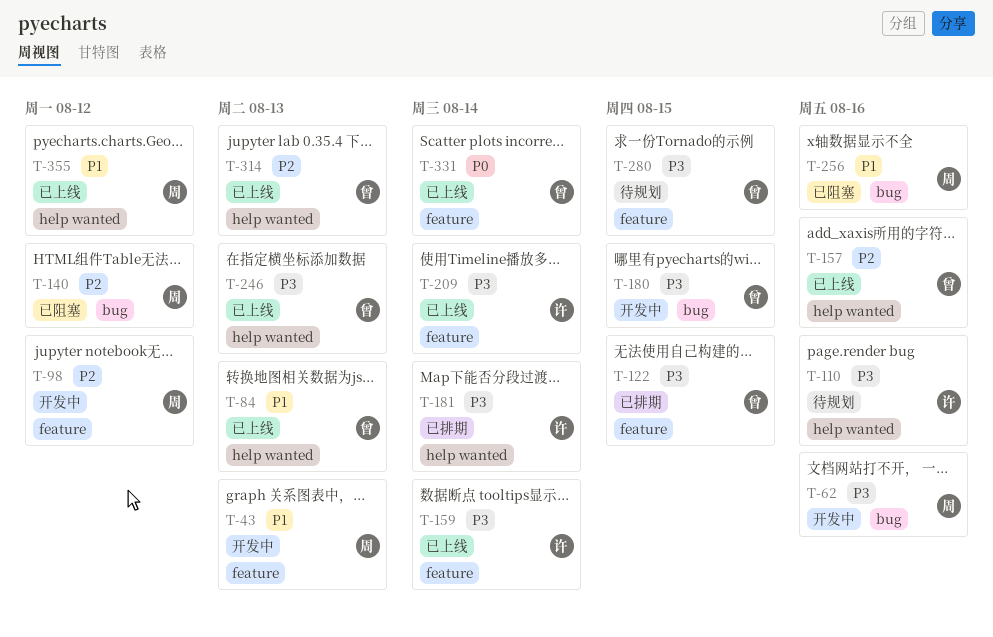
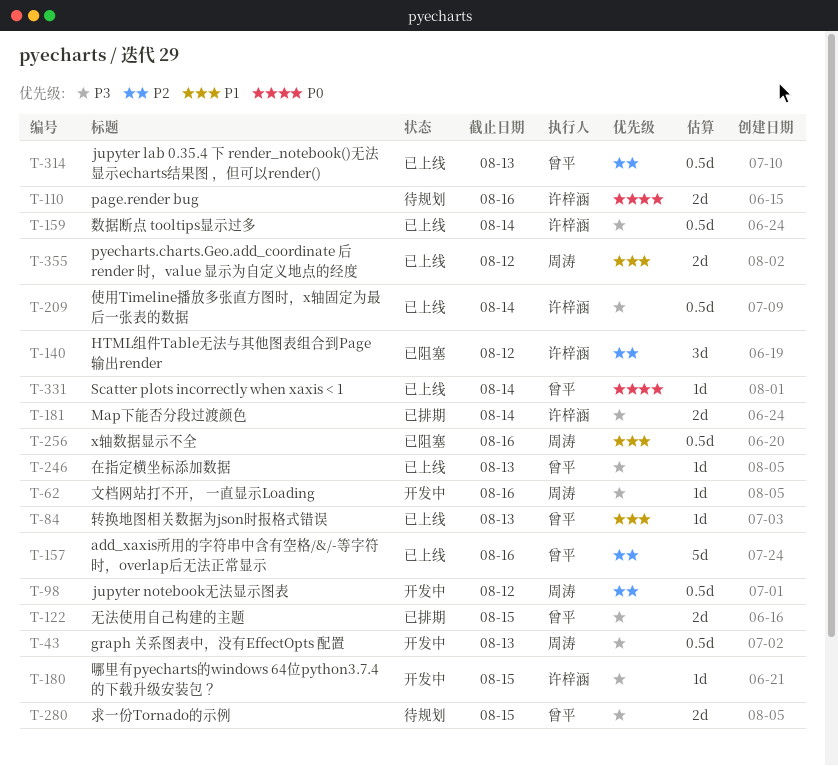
T-43, priority: P1 -> P3
T-110, priority: P3 -> P0
T-140, owner: 周涛 -> 许梓涵
T-180, owner: 曾平 -> 许梓涵

